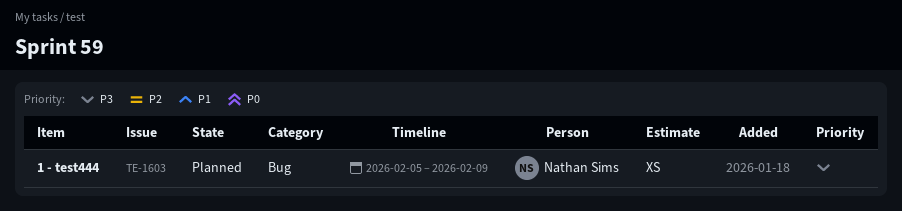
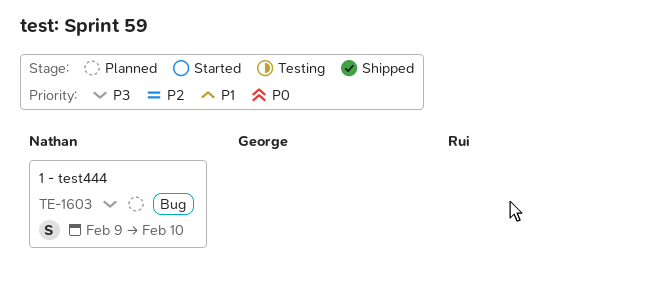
TE-1603, estimate: XS -> S
TE-1603, start: Feb 5 -> Feb 9
TE-1603, due: Feb 9 -> Feb 10

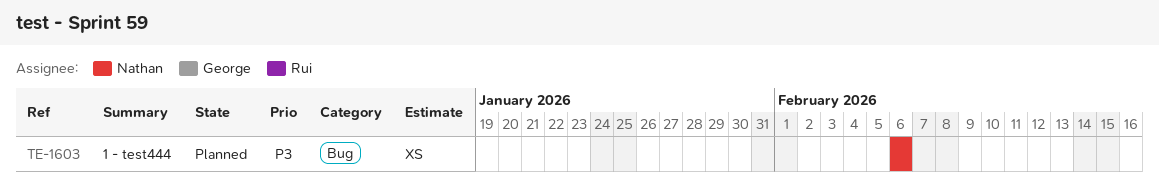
TE-1603, estimate: S -> XS
TE-1603, start: Feb 9 -> Feb 6
TE-1603, due: Feb 10 -> Feb 6

